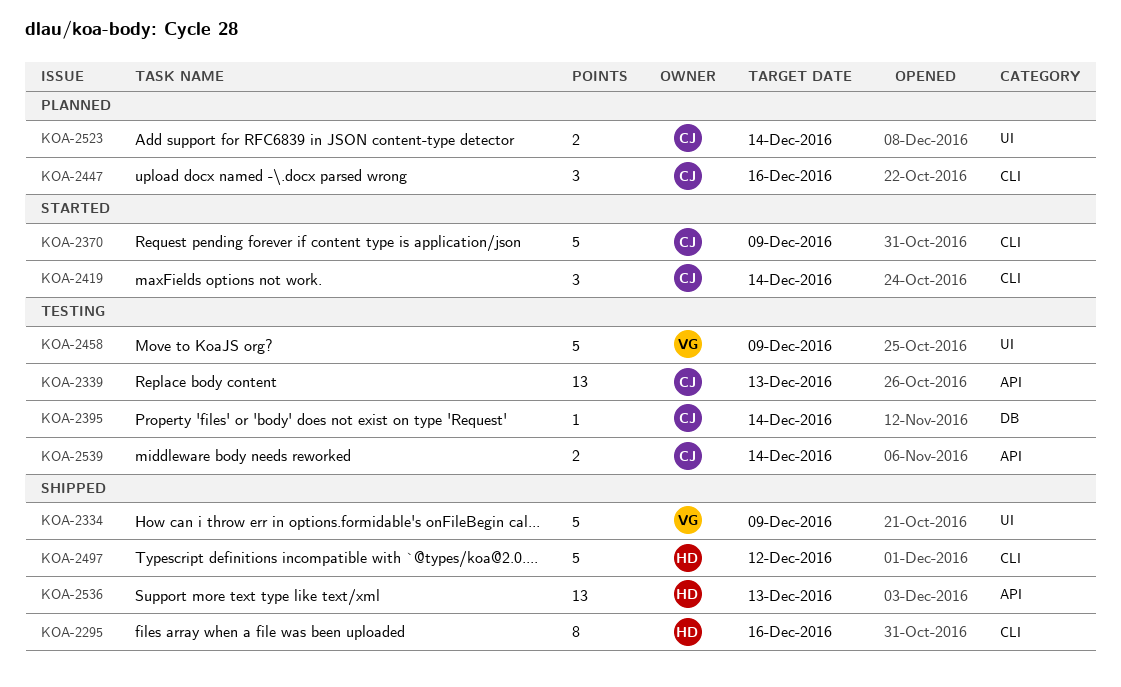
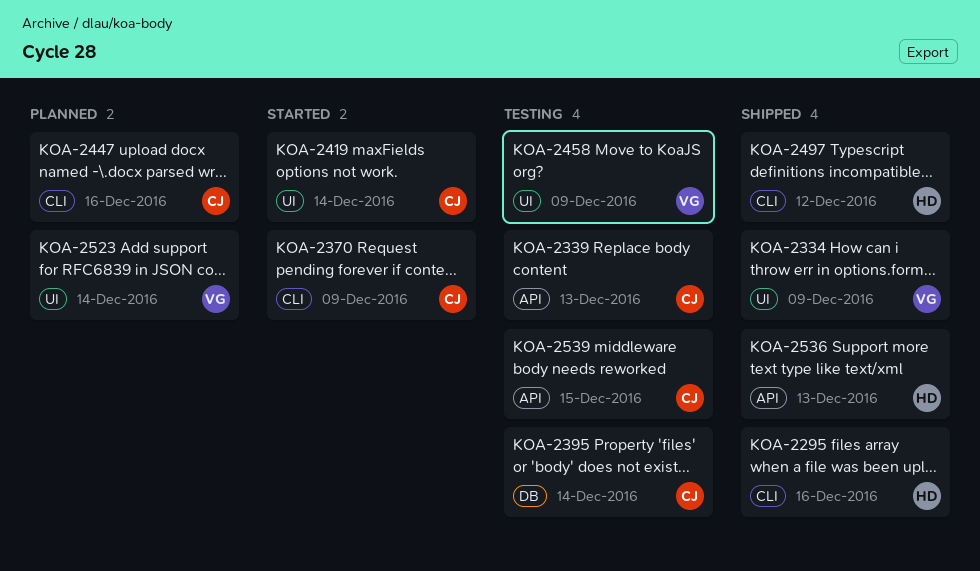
KOA-2419, label: CLI -> UI
KOA-2523, owner: CJ -> VG
KOA-2539, due: Dec 14 -> Dec 15

